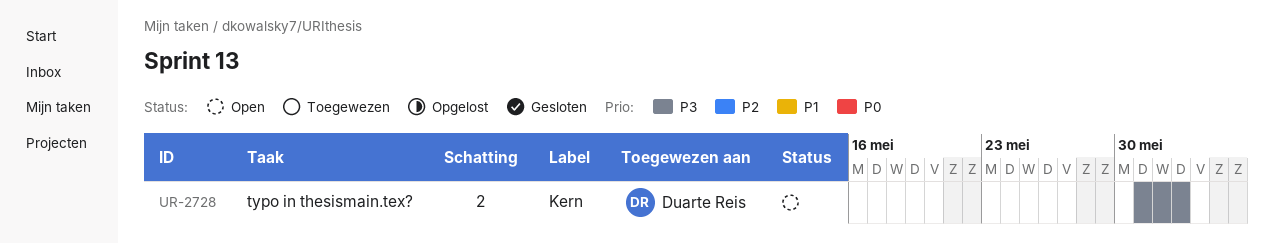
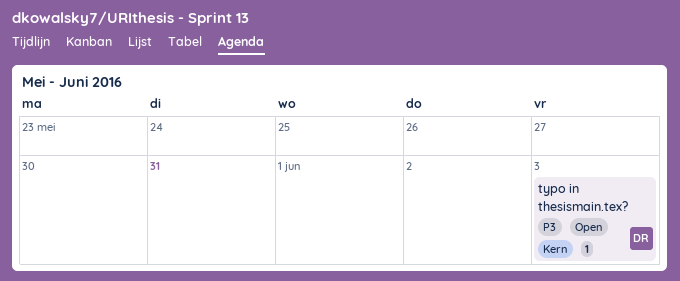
typo in thesismain.tex?, estimate: 2 -> 1
typo in thesismain.tex?, due: Jun 2 -> Jun 3

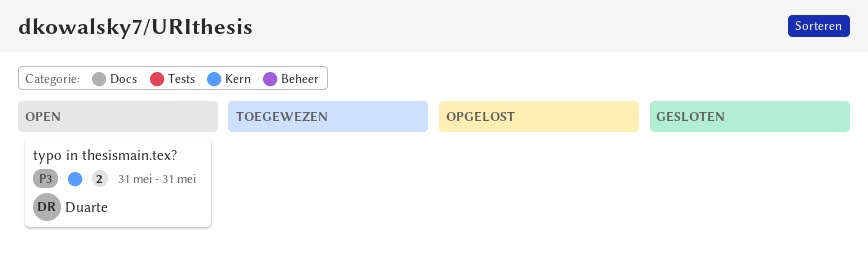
typo in thesismain.tex?, estimate: 1 -> 2
typo in thesismain.tex?, due: Jun 3 -> May 31

